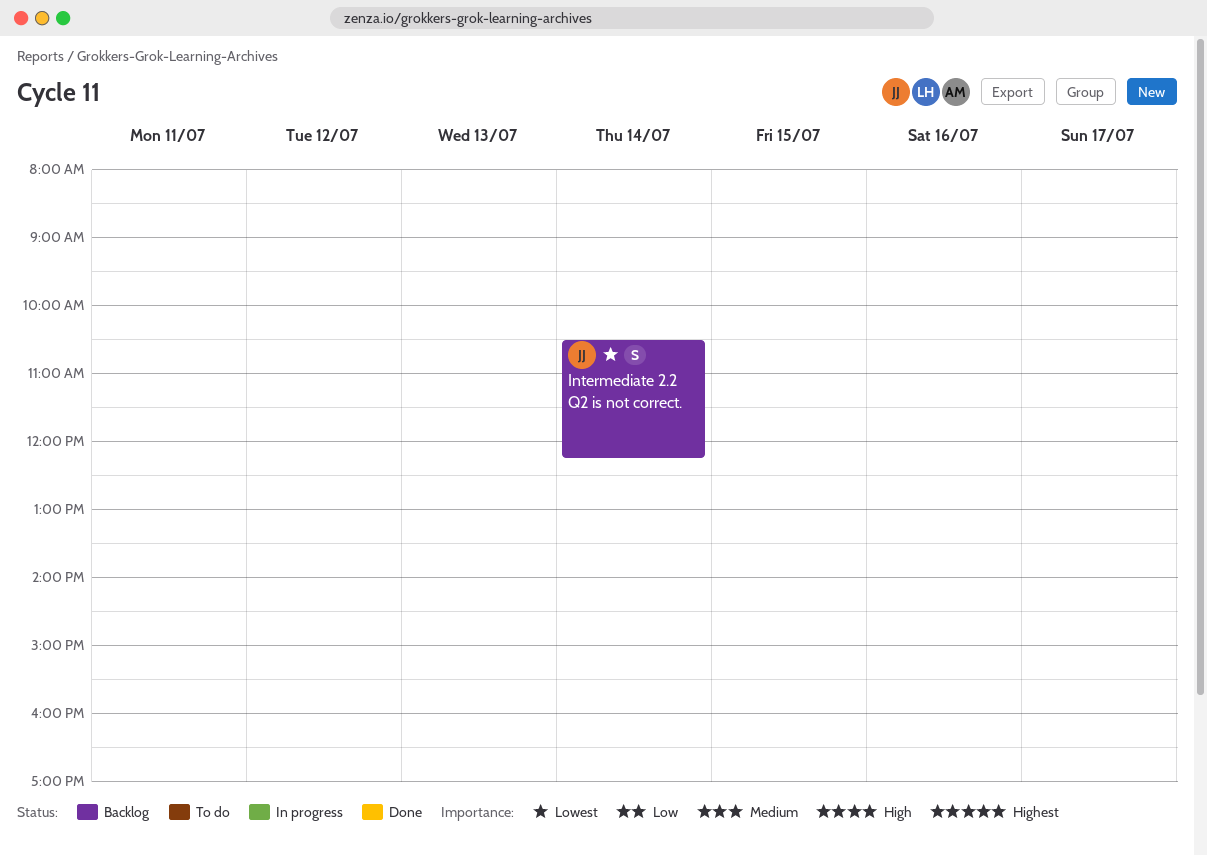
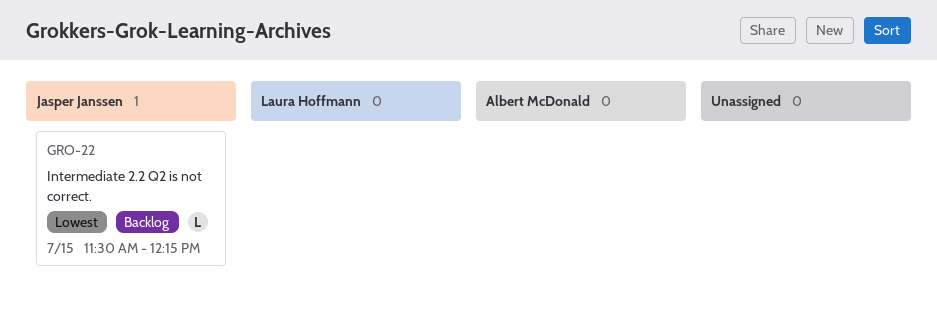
Intermediate 2.2 Q2 is not correct., estimate: S -> L
Intermediate 2.2 Q2 is not correct., day: Jul 14 -> Jul 15
Intermediate 2.2 Q2 is not correct., begins: 10:30 -> 11:30

